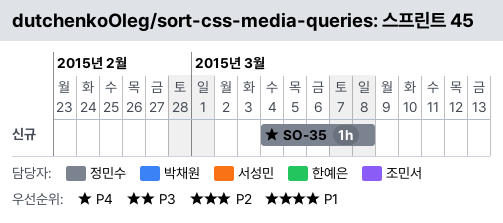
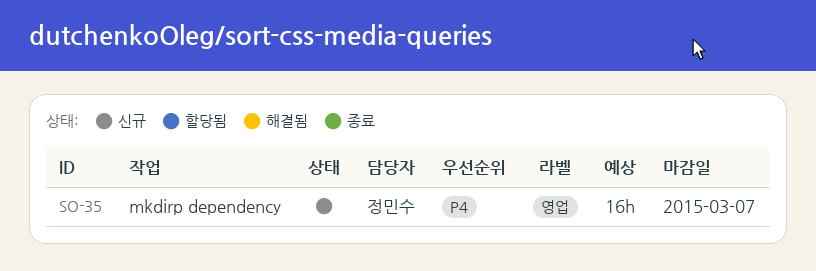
SO-35, estimate: 1h -> 16h
SO-35, due: Mar 8 -> Mar 7

